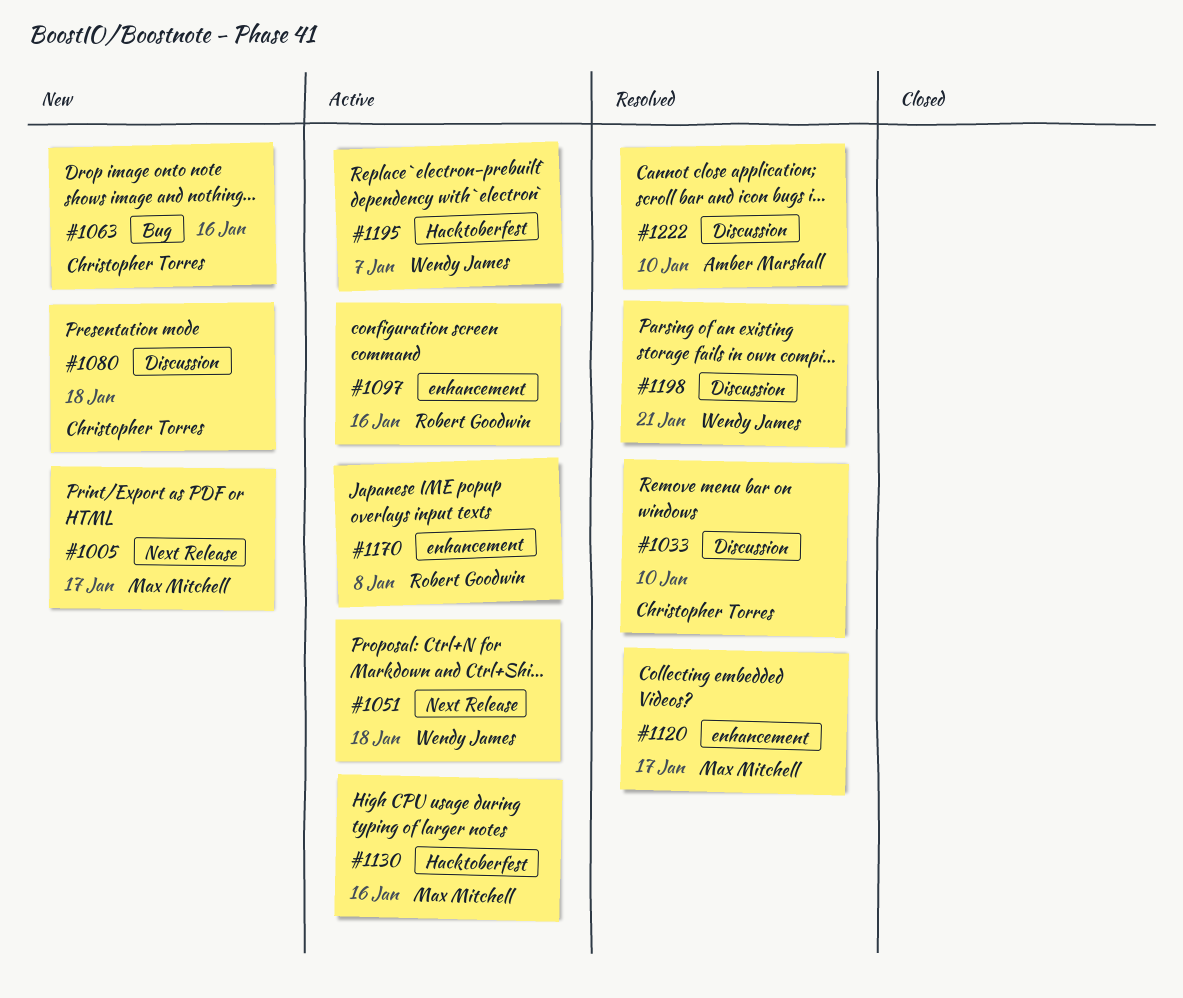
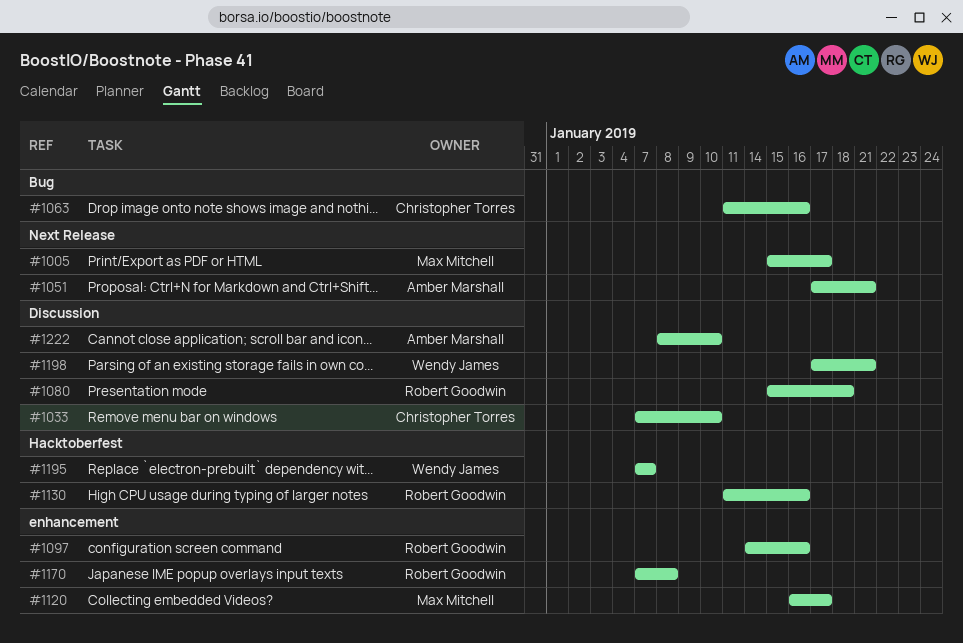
#1051, owner: Wendy James -> Amber Marshall
#1051, due: Jan 18 -> Jan 21
#1080, owner: Christopher Torres -> Robert Goodwin
#1130, owner: Max Mitchell -> Robert Goodwin

